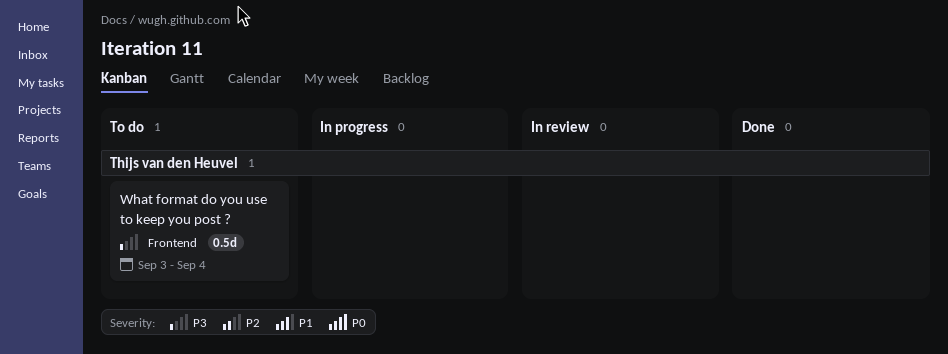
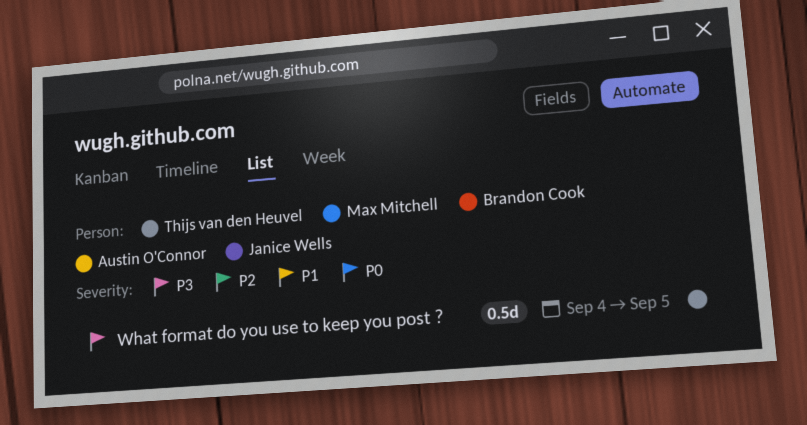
What format do you use to keep you post ?, start: Sep 3 -> Sep 4
What format do you use to keep you post ?, due: Sep 4 -> Sep 5

